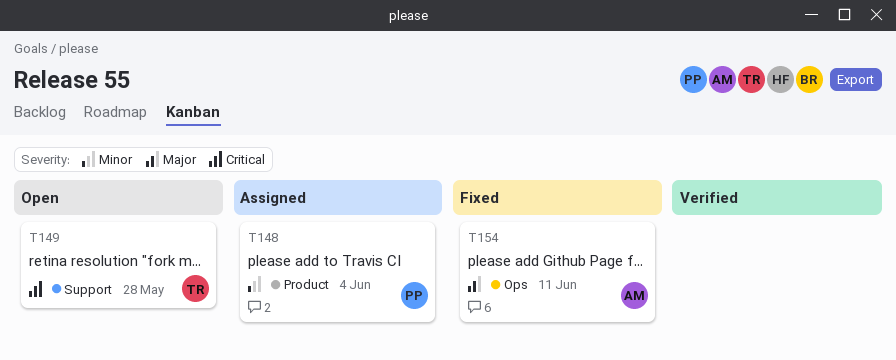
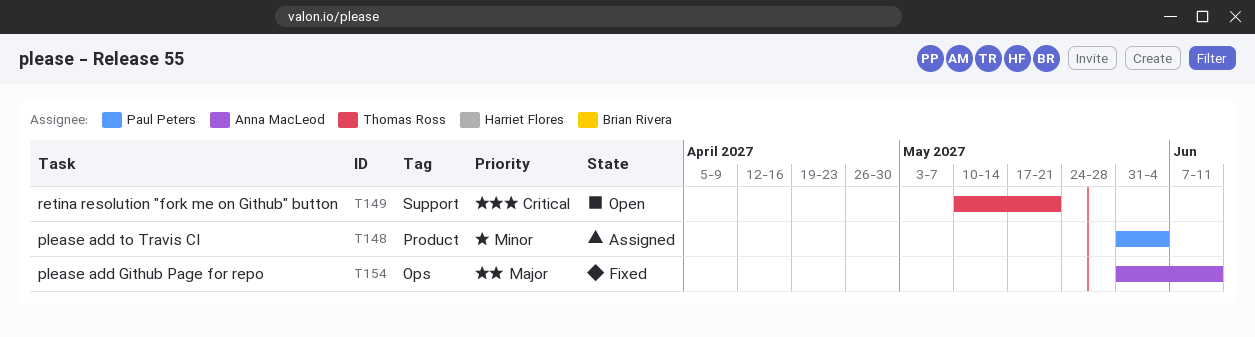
T149, due: May 28 -> May 21

